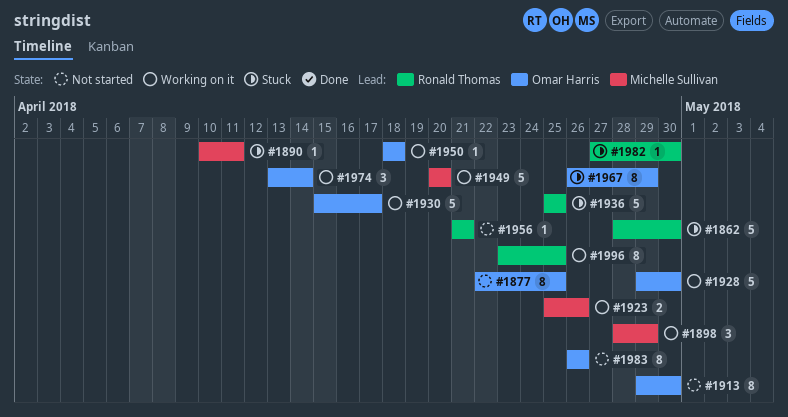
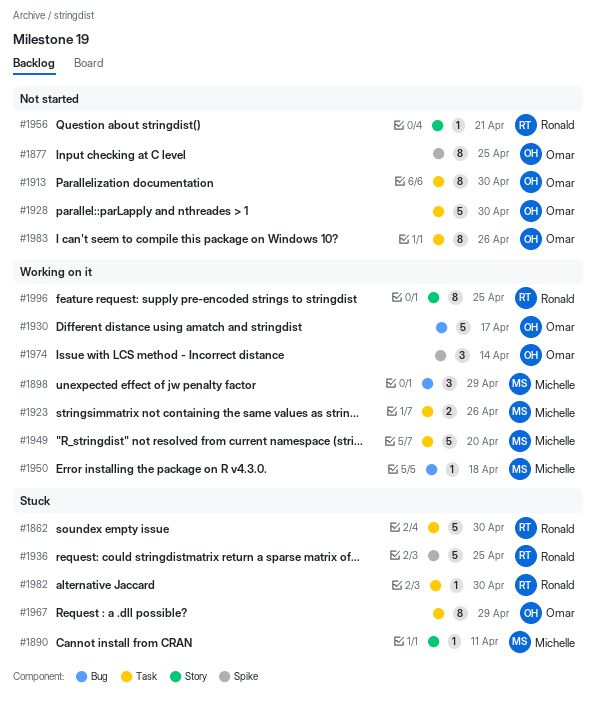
#1928, status: Working on it -> Not started
#1950, owner: Omar Harris -> Michelle Sullivan

